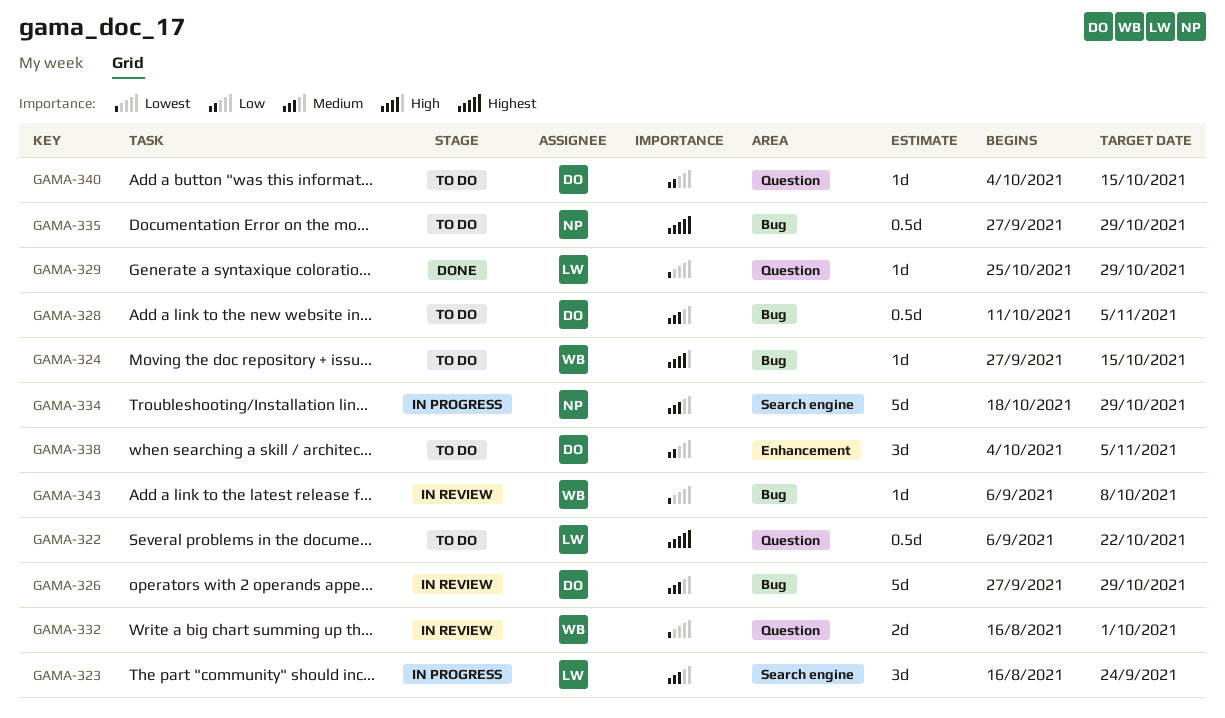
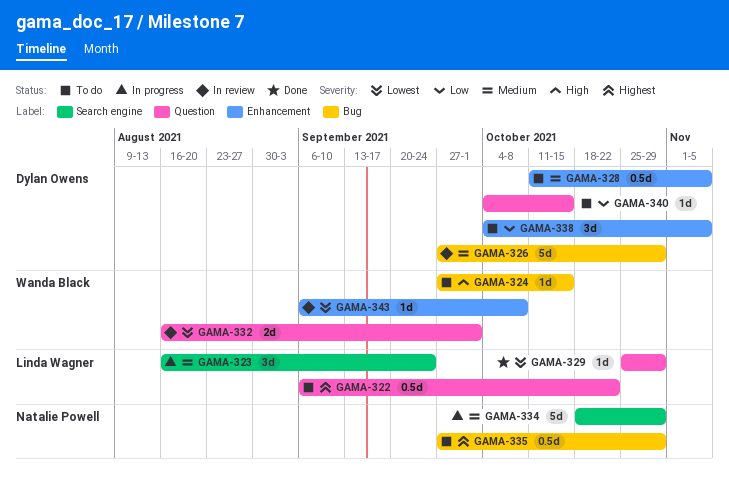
GAMA-328, label: Bug -> Enhancement
GAMA-343, label: Bug -> Enhancement

